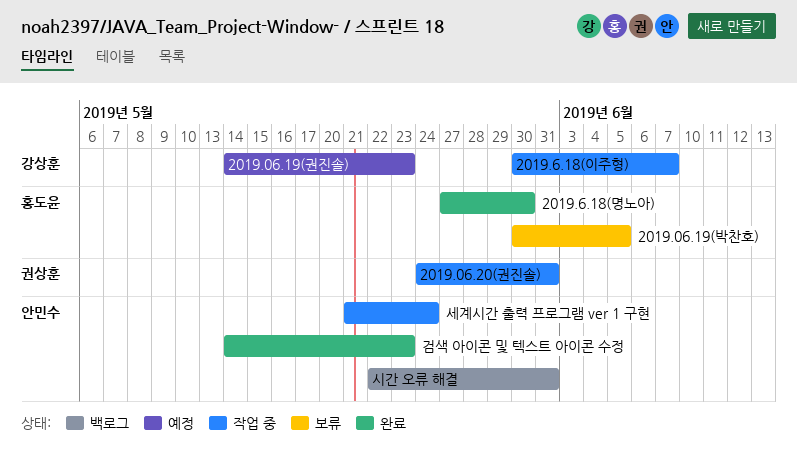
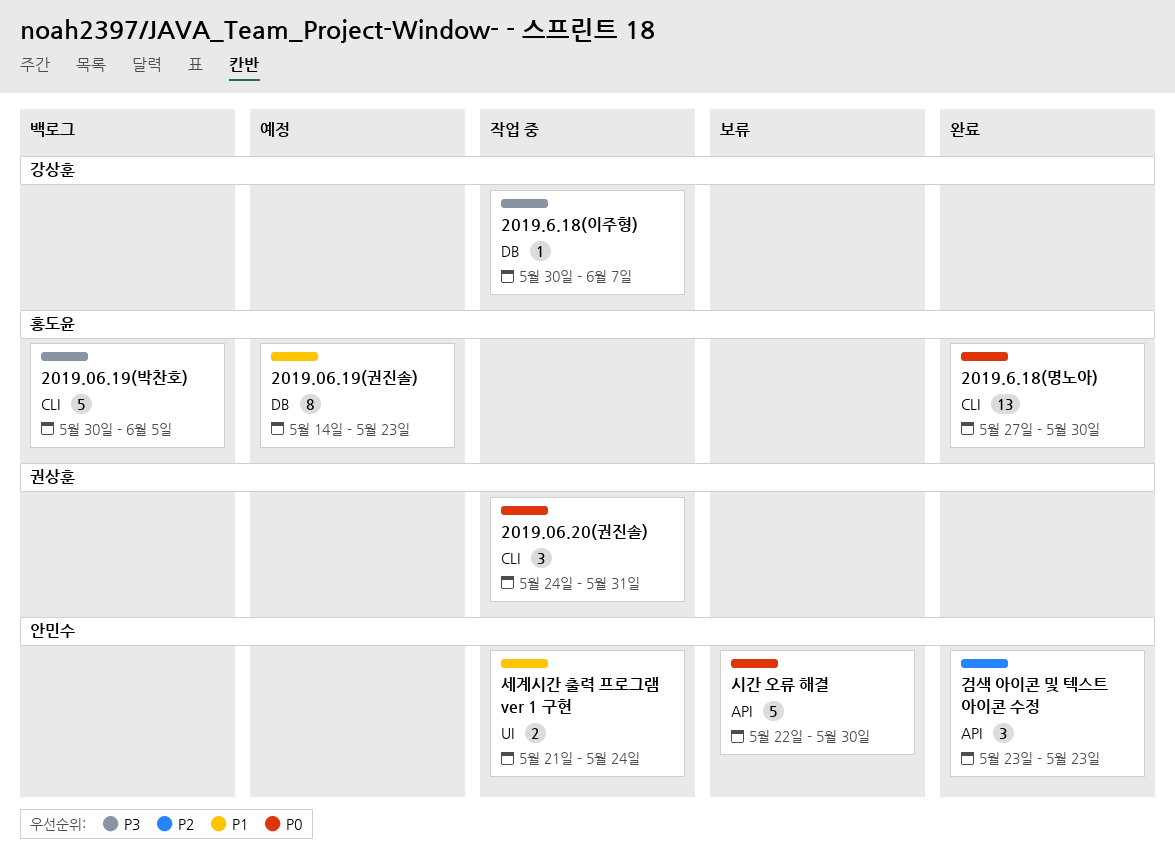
2019.06.19(권진솔), owner: 강상훈 -> 홍도윤
2019.06.19(박찬호), status: 보류 -> 백로그
검색 아이콘 및 텍스트 아이콘 수정, start: May 14 -> May 23
시간 오류 해결, status: 백로그 -> 보류
시간 오류 해결, due: May 31 -> May 30

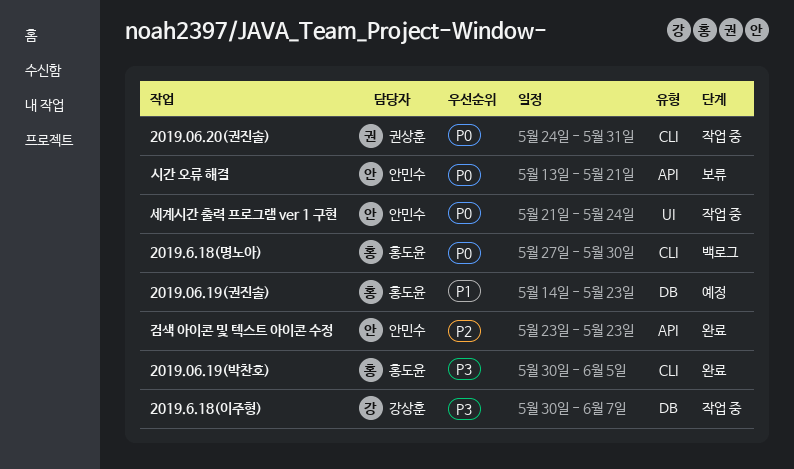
2019.06.19(박찬호), status: 백로그 -> 완료
2019.6.18(명노아), status: 완료 -> 백로그
세계시간 출력 프로그램 ver 1 구현, priority: P1 -> P0
시간 오류 해결, start: May 22 -> May 13
시간 오류 해결, due: May 30 -> May 21

